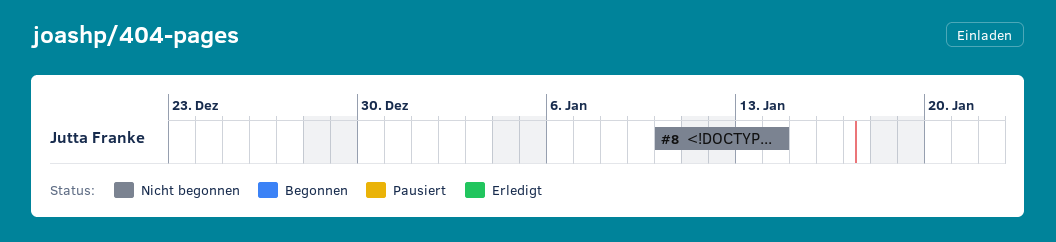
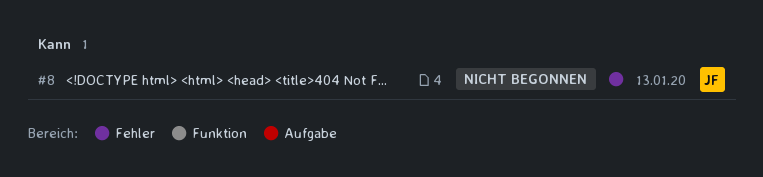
#8, due: Jan 14 -> Jan 13

